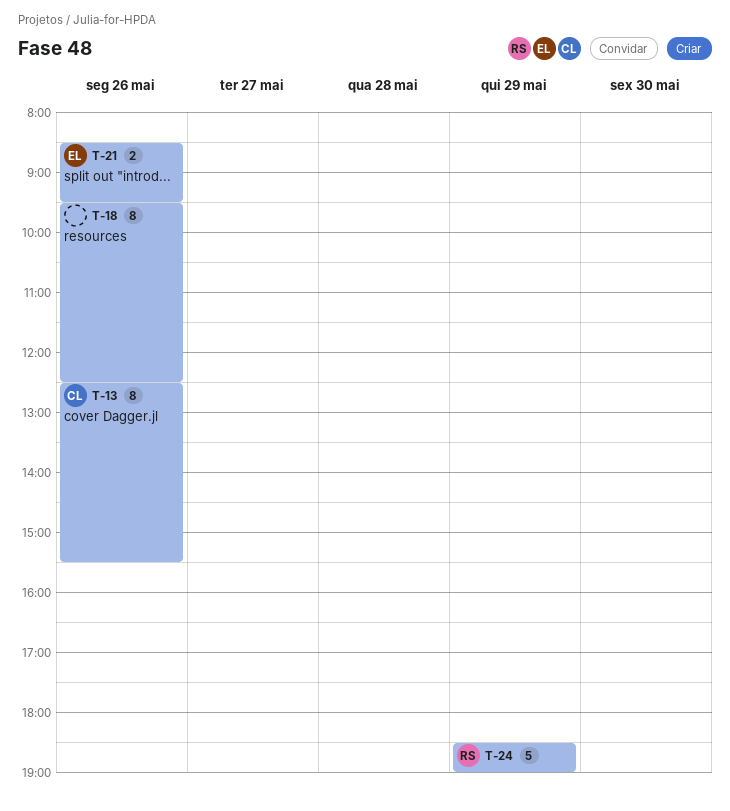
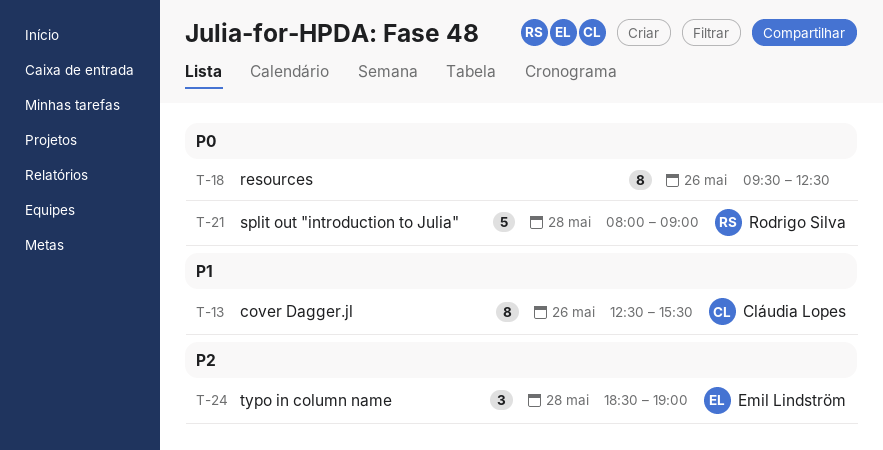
T-21, owner: Emil Lindström -> Rodrigo Silva
T-21, estimate: 2 -> 5
T-21, day: May 26 -> May 28
T-21, begins: 08:30 -> 08:00
T-21, ends: 09:30 -> 09:00
T-24, owner: Rodrigo Silva -> Emil Lindström
T-24, estimate: 5 -> 3
T-24, day: May 29 -> May 28

